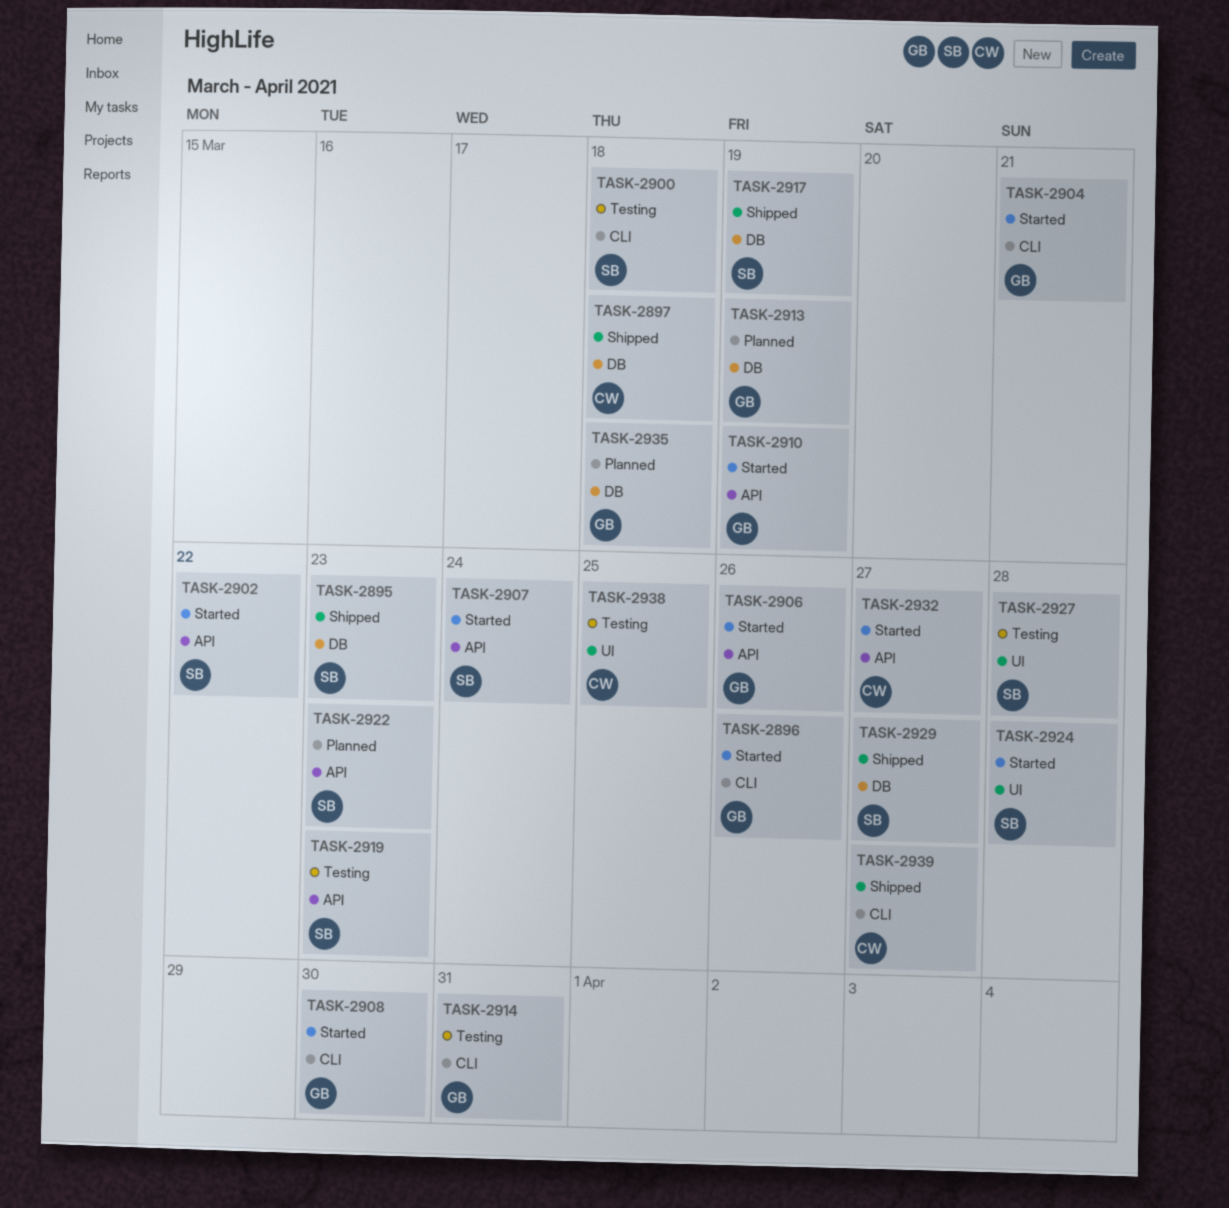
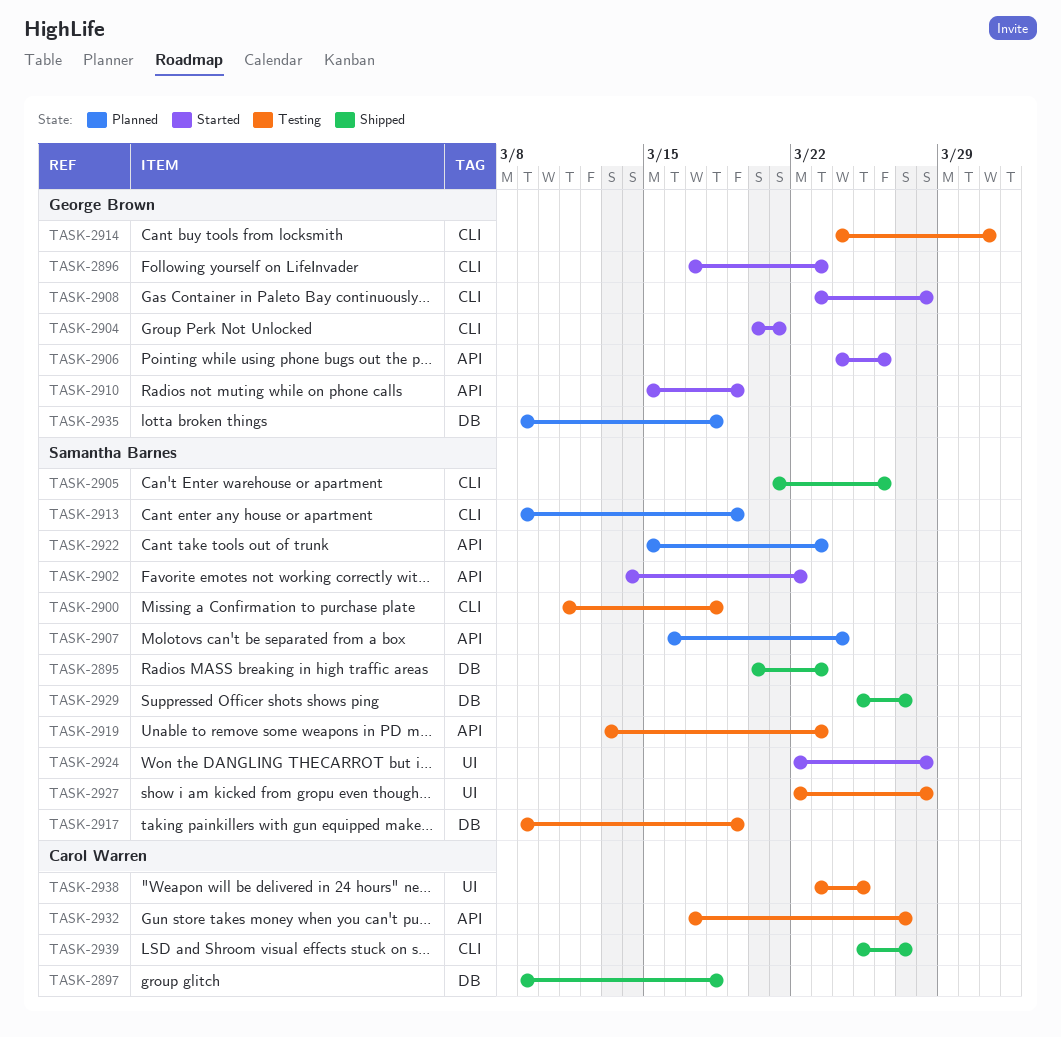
TASK-2896, due: Mar 26 -> Mar 23
TASK-2905: none -> present
TASK-2907, status: Started -> Planned
TASK-2908, due: Mar 30 -> Mar 28
TASK-2913, owner: George Brown -> Samantha Barnes
TASK-2913, label: DB -> CLI
TASK-2917, status: Shipped -> Testing
TASK-2932, status: Started -> Testing

